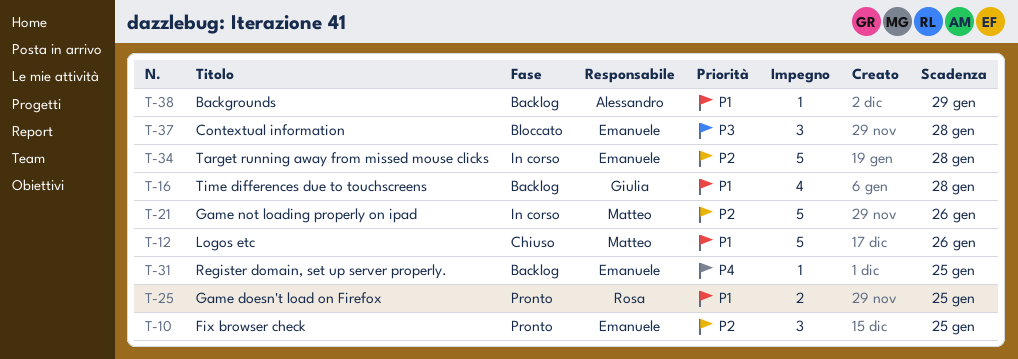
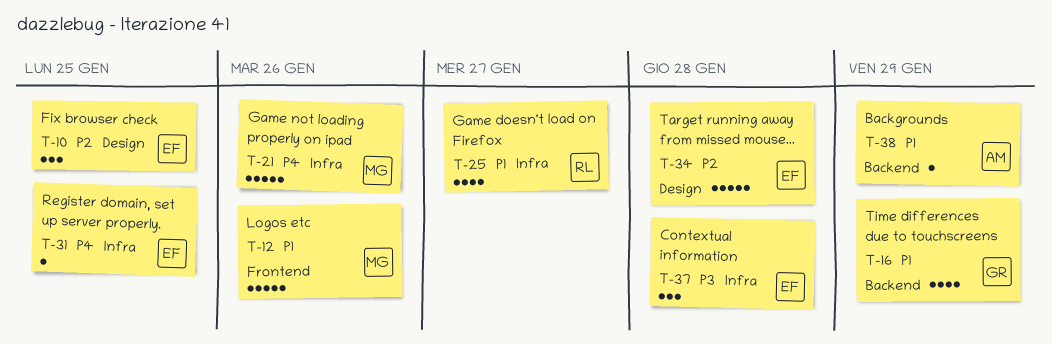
T-16, due: Jan 28 -> Jan 29
T-21, priority: P2 -> P4
T-25, estimate: 2 -> 4
T-25, due: Jan 25 -> Jan 27

